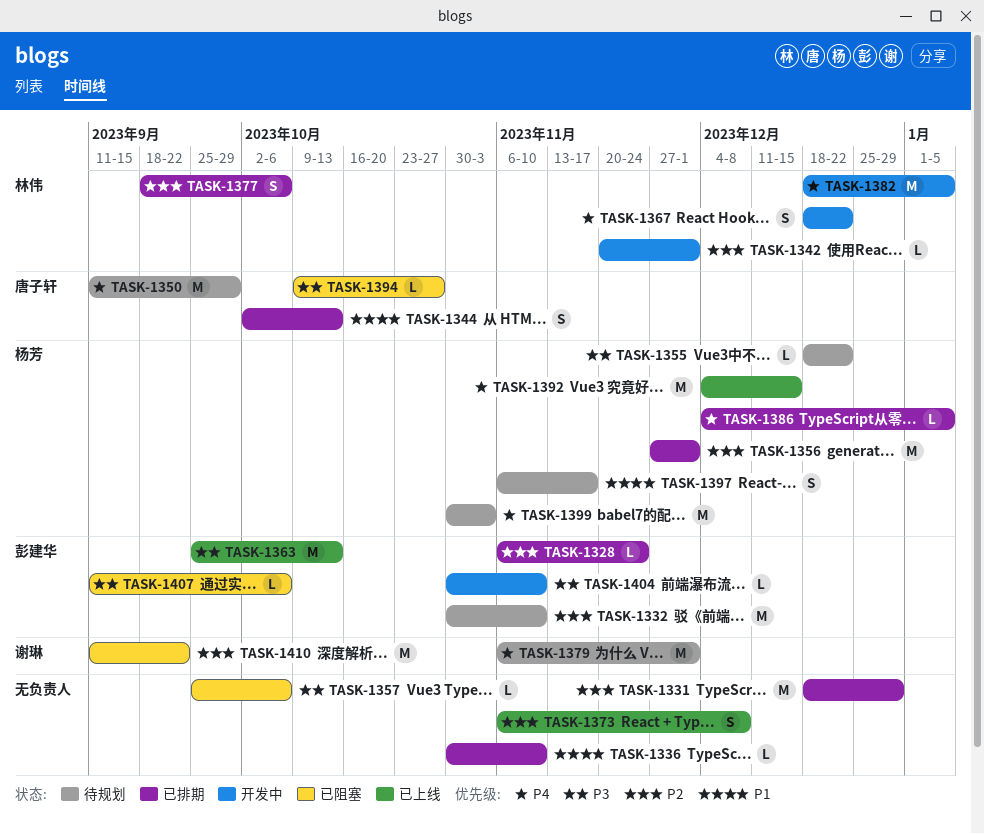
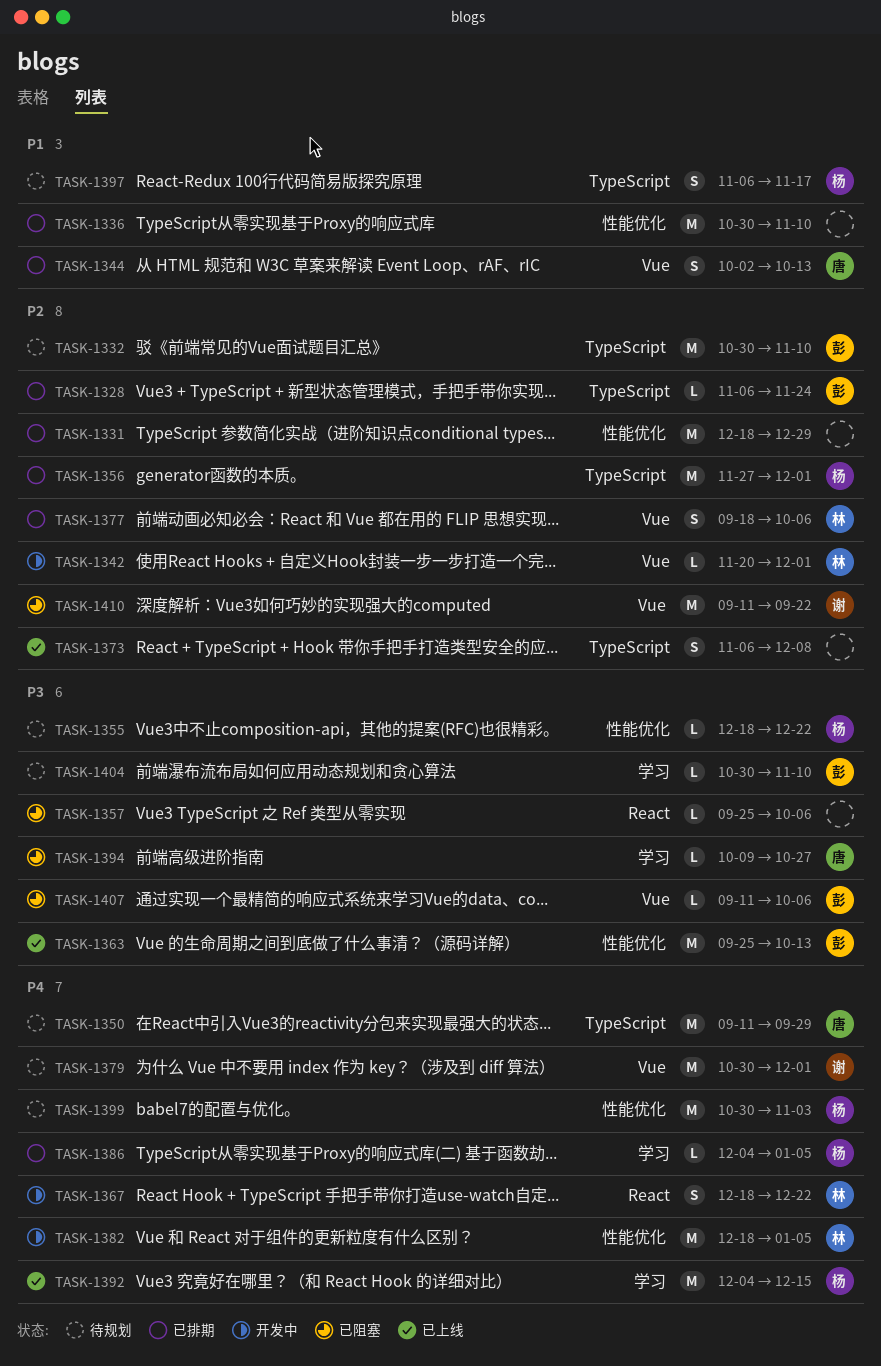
TASK-1336, estimate: L -> M
TASK-1379, start: Nov 6 -> Oct 30
TASK-1404, status: 开发中 -> 待规划

